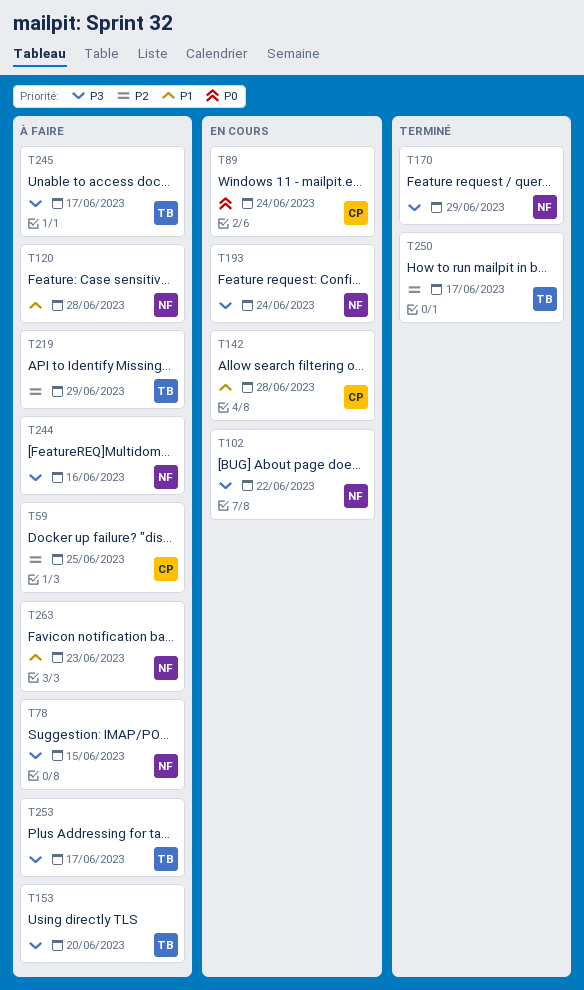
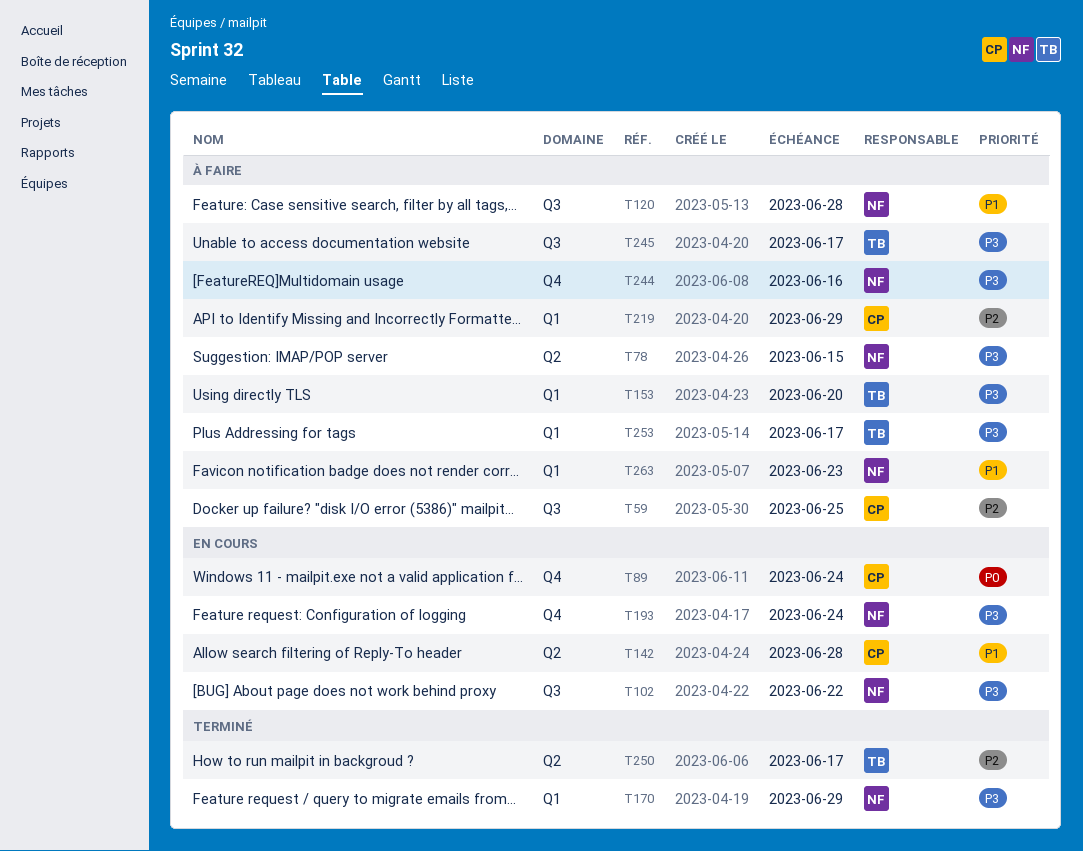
T219, owner: TB -> CP

